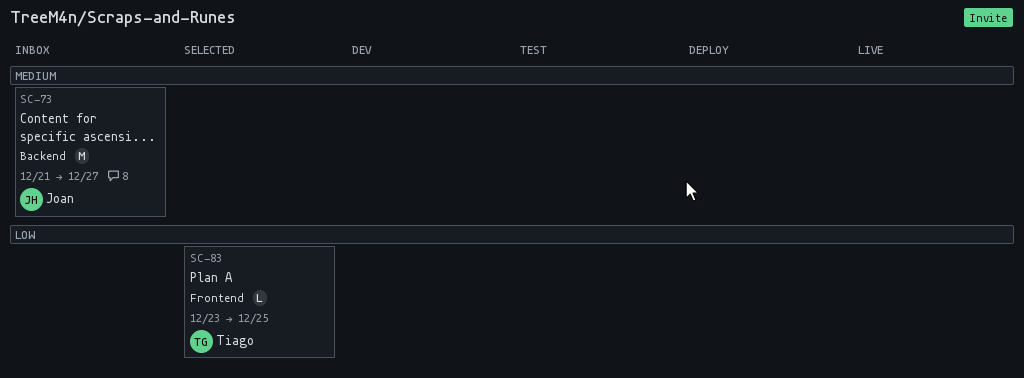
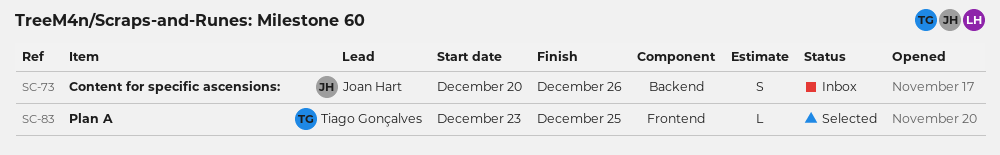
SC-73, estimate: M -> S
SC-73, start: Dec 21 -> Dec 20
SC-73, due: Dec 27 -> Dec 26

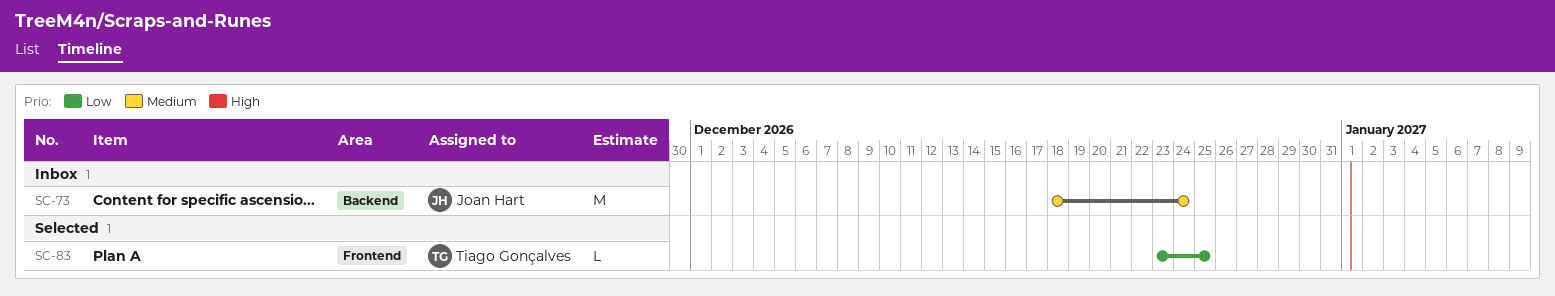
SC-73, estimate: S -> M
SC-73, start: Dec 20 -> Dec 18
SC-73, due: Dec 26 -> Dec 24

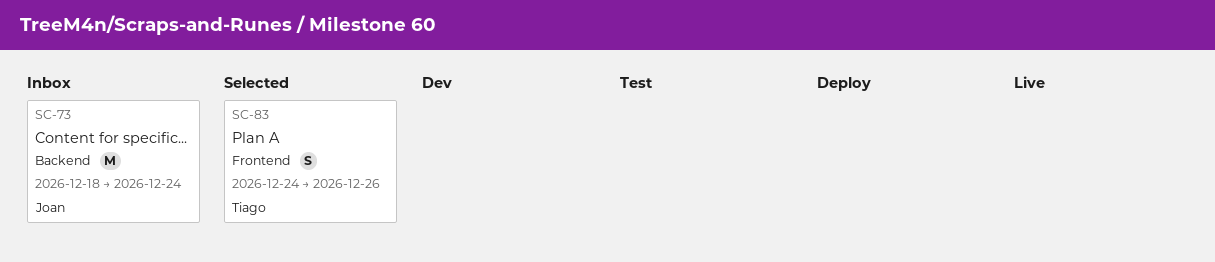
SC-83, estimate: L -> S
SC-83, start: Dec 23 -> Dec 24
SC-83, due: Dec 25 -> Dec 26

